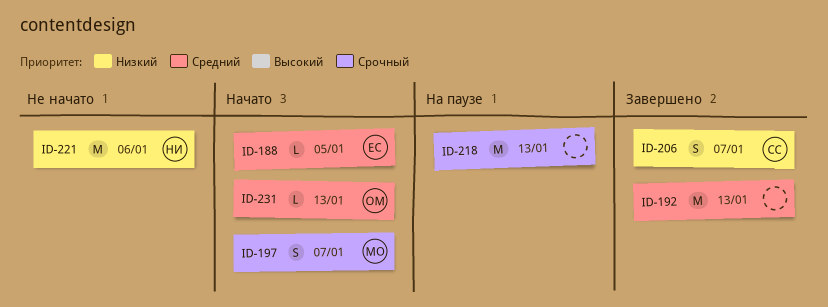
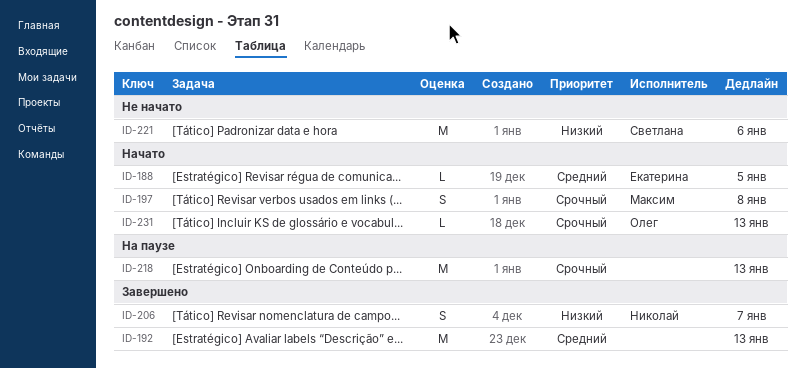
ID-197, due: Jan 7 -> Jan 8
ID-206, owner: Светлана -> Николай
ID-221, owner: Николай -> Светлана
ID-231, priority: Средний -> Срочный

